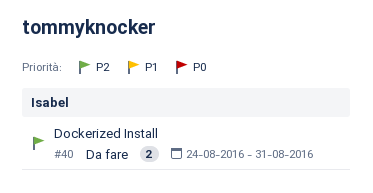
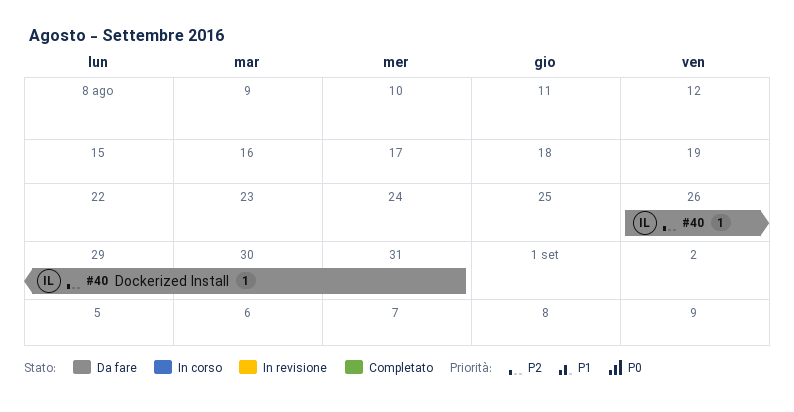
#40, estimate: 2 -> 1
#40, start: Aug 24 -> Aug 26

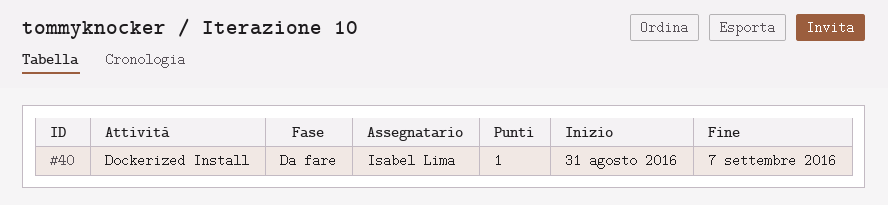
#40, start: Aug 26 -> Aug 31
#40, due: Aug 31 -> Sep 7

